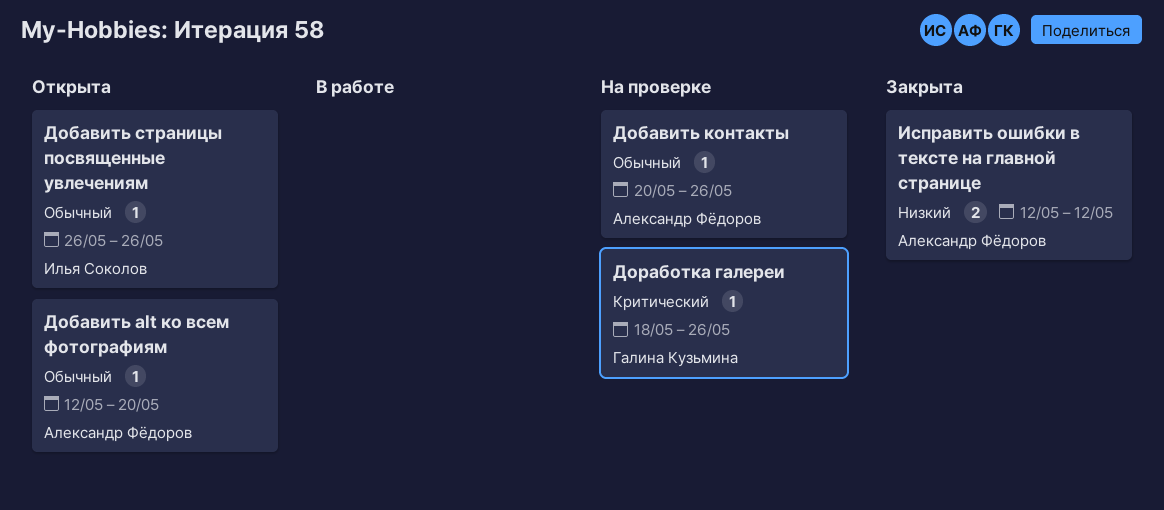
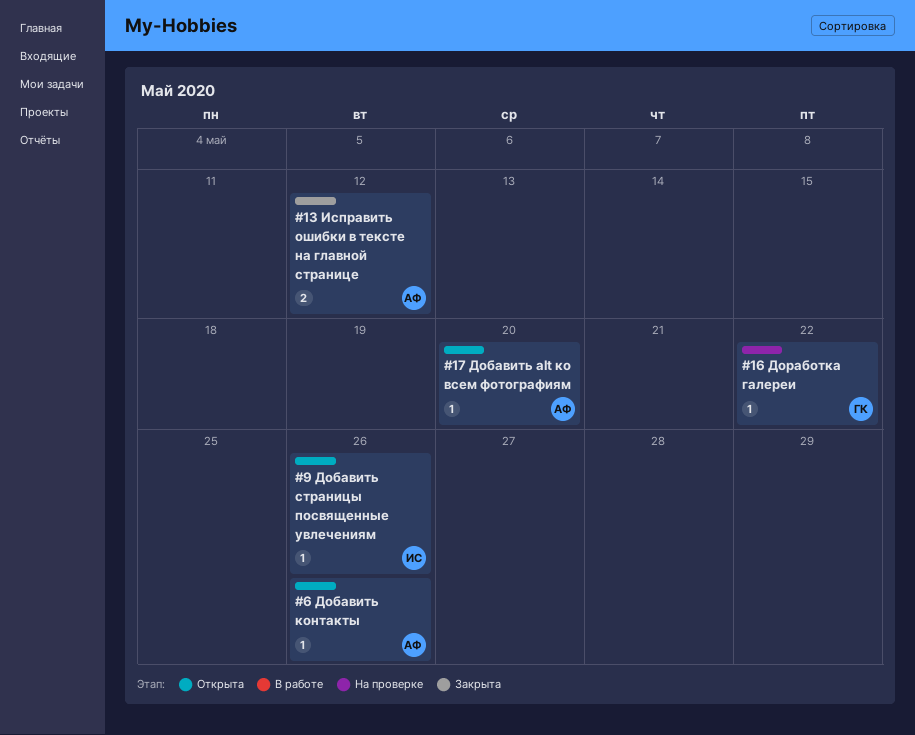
Добавить контакты, status: На проверке -> Открыта
Доработка галереи, due: May 26 -> May 22

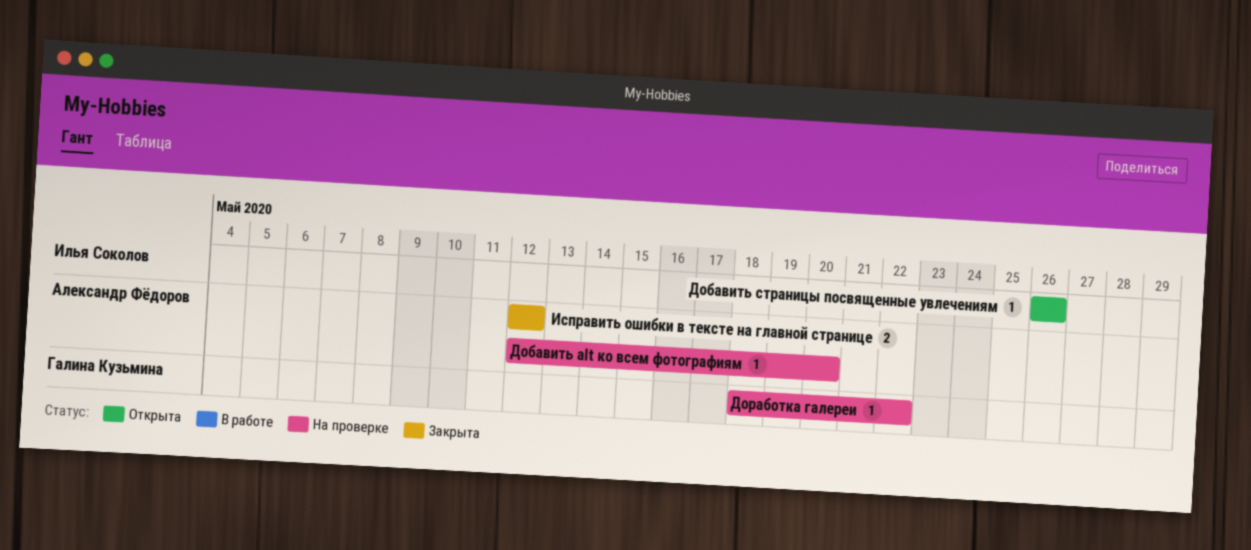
Добавить alt ко всем фотографиям, status: Открыта -> На проверке
Добавить контакты: present -> none

